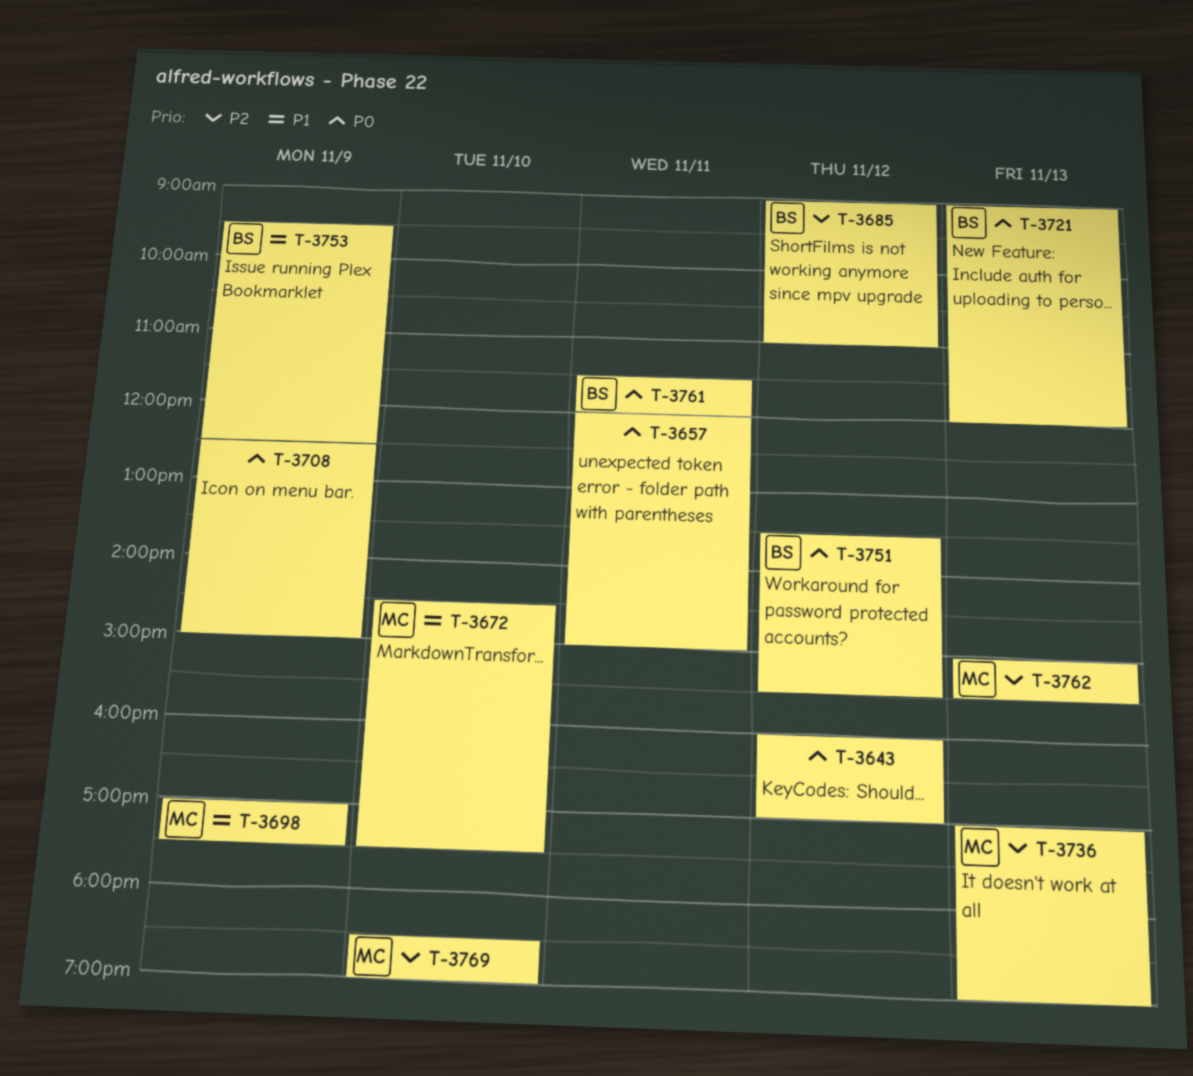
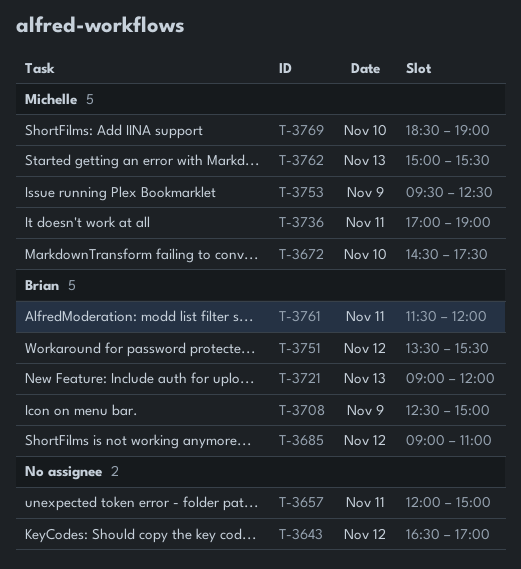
T-3643, begins: 16:00 -> 16:30
T-3698: present -> none
T-3708, owner: none -> Brian
T-3736, day: Nov 13 -> Nov 11
T-3753, owner: Brian -> Michelle

